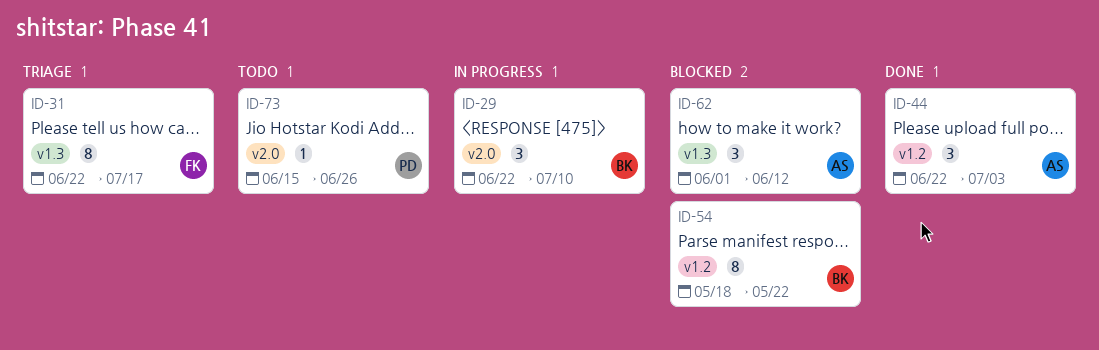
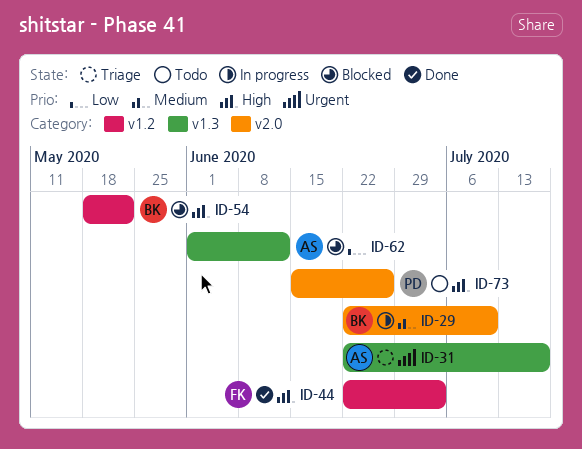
ID-31, owner: FK -> AS
ID-44, owner: AS -> FK

